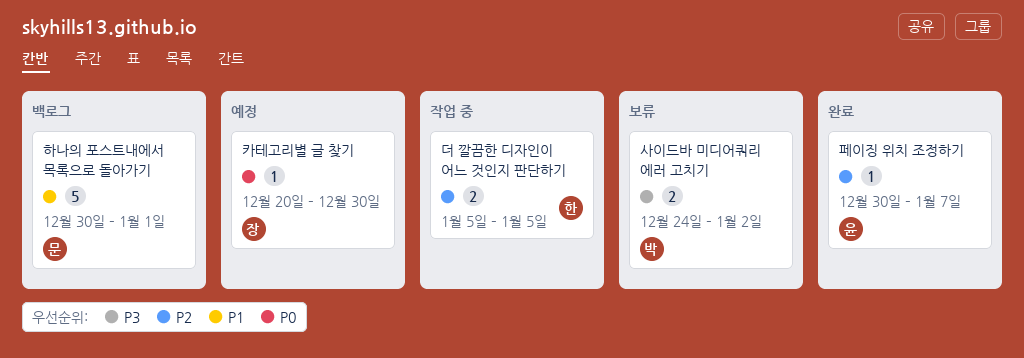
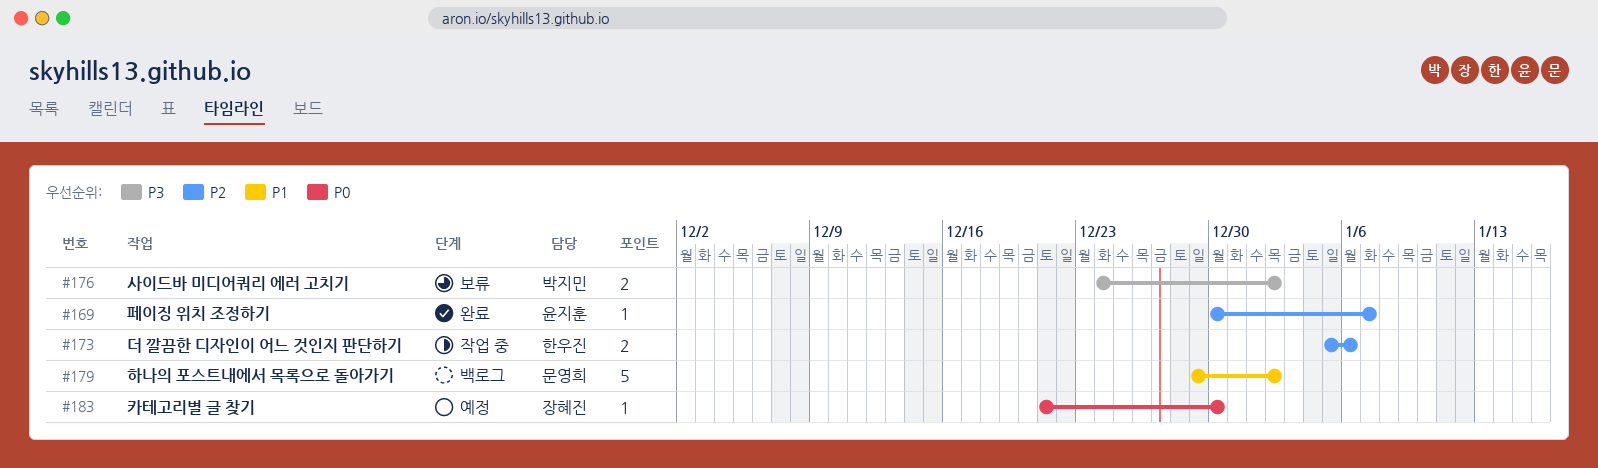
더 깔끔한 디자인이 어느 것인지 판단하기, due: Jan 5 -> Jan 6
카테고리별 글 찾기, start: Dec 20 -> Dec 21
하나의 포스트내에서 목록으로 돌아가기, start: Dec 30 -> Dec 29
하나의 포스트내에서 목록으로 돌아가기, due: Jan 1 -> Jan 2

